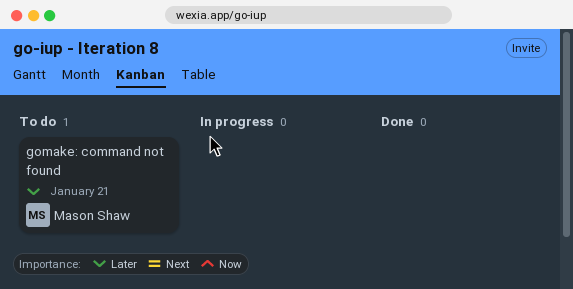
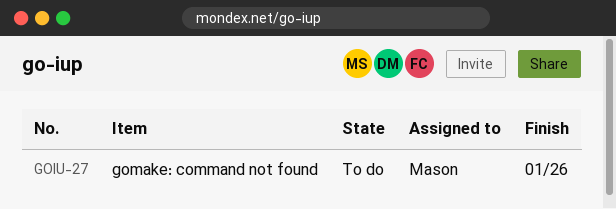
gomake: command not found, due: Jan 21 -> Jan 26

